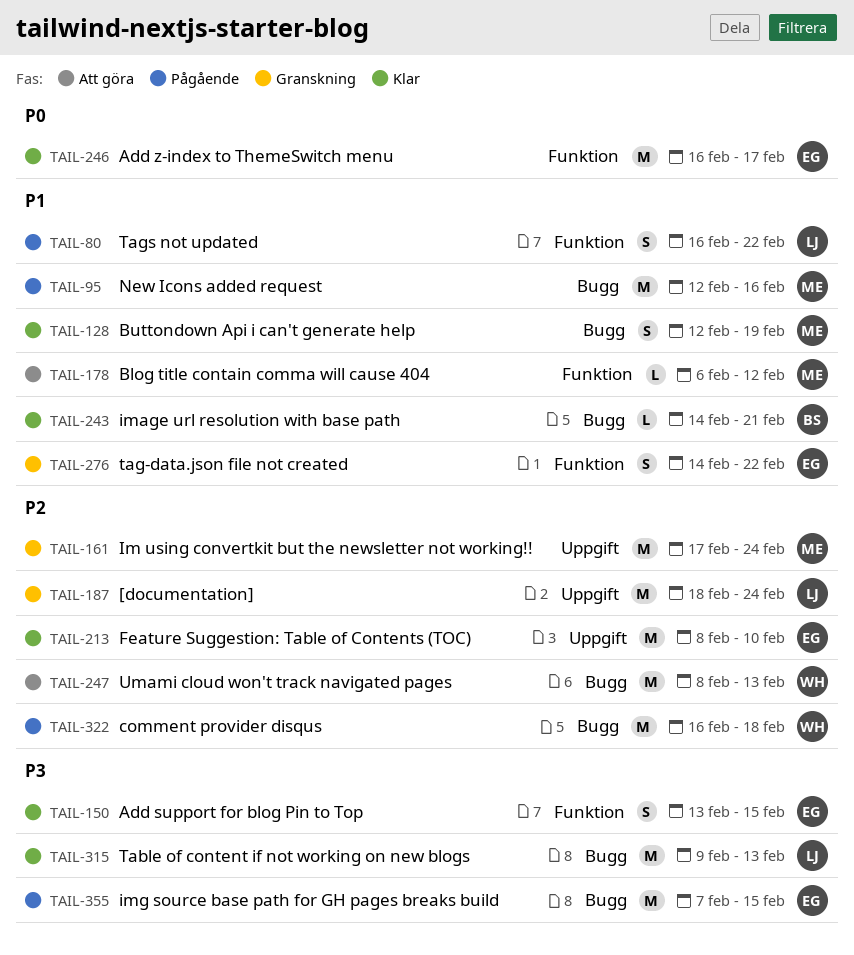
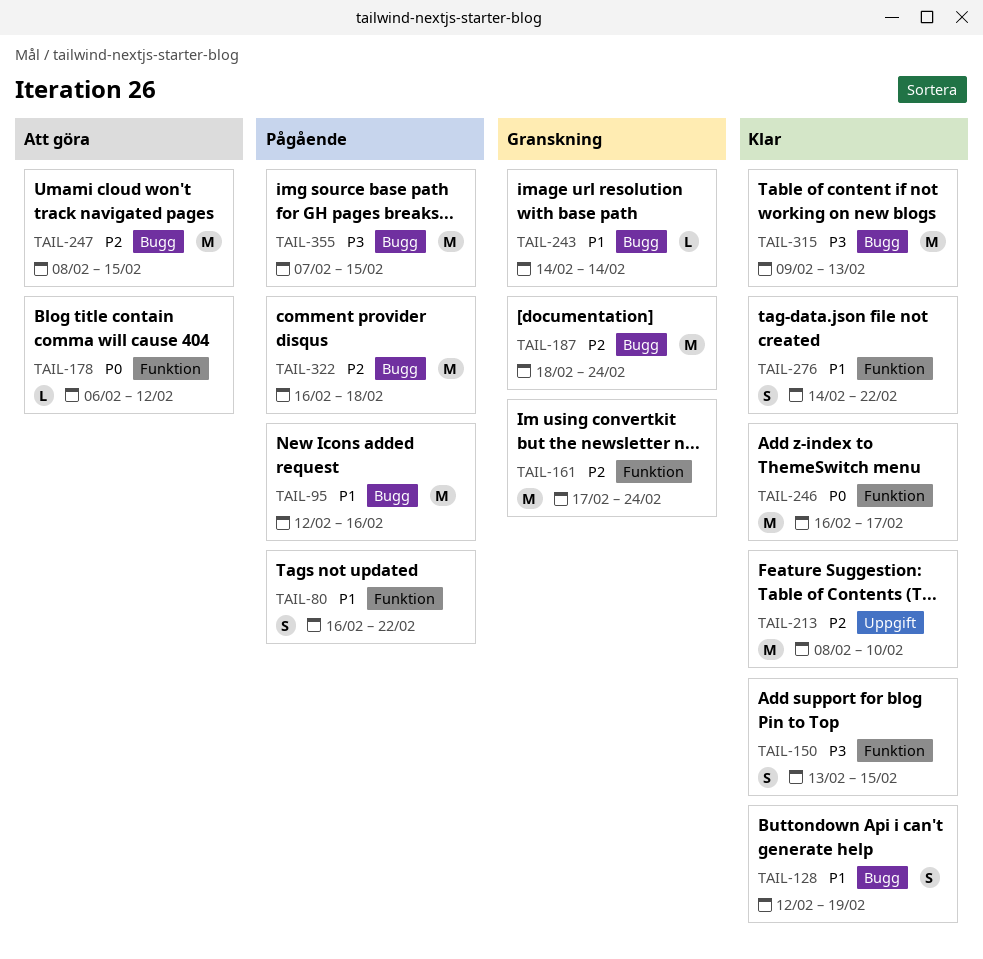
TAIL-161, label: Uppgift -> Funktion
TAIL-178, priority: P1 -> P0
TAIL-187, label: Uppgift -> Bugg
TAIL-243, status: Klar -> Granskning
TAIL-243, due: Feb 21 -> Feb 14
TAIL-247, due: Feb 13 -> Feb 15
TAIL-276, status: Granskning -> Klar

